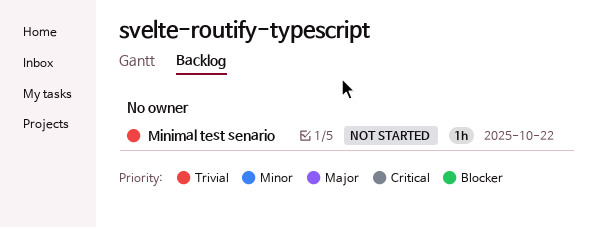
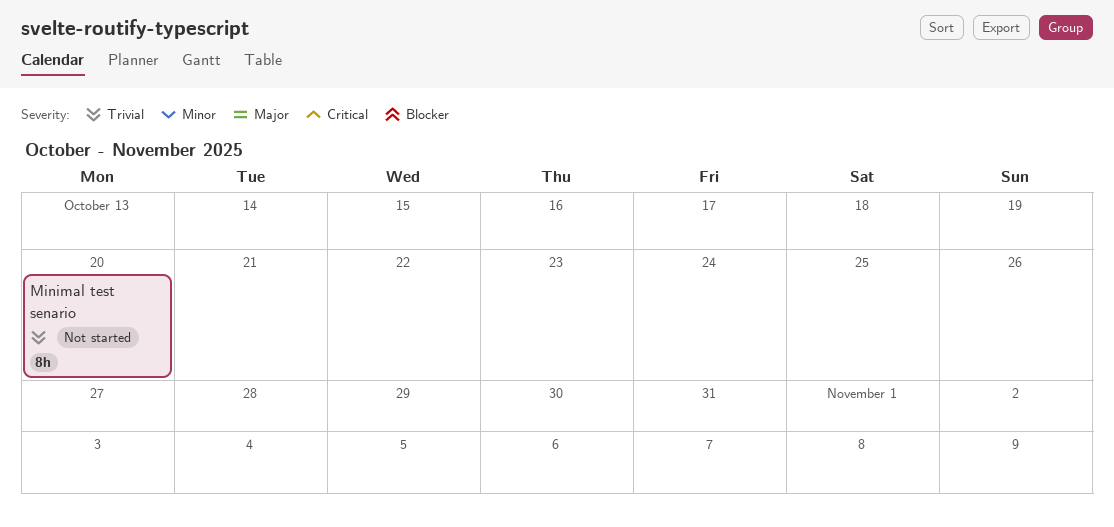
Minimal test senario, estimate: 1h -> 8h
Minimal test senario, due: Oct 22 -> Oct 20

